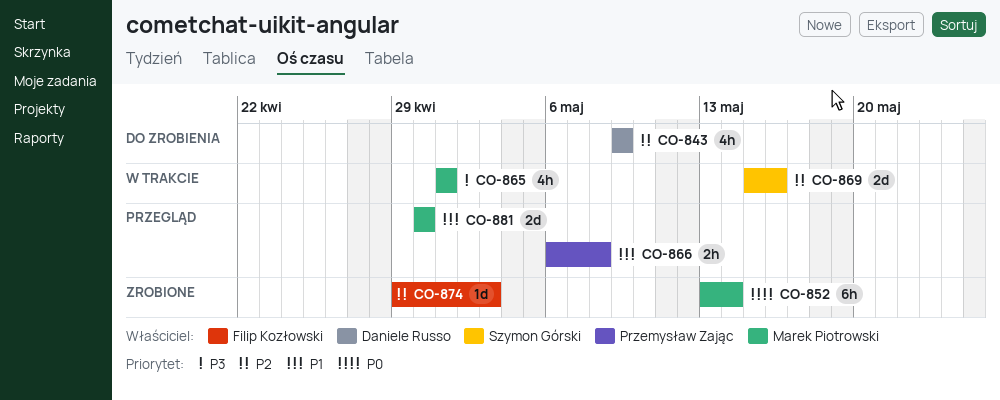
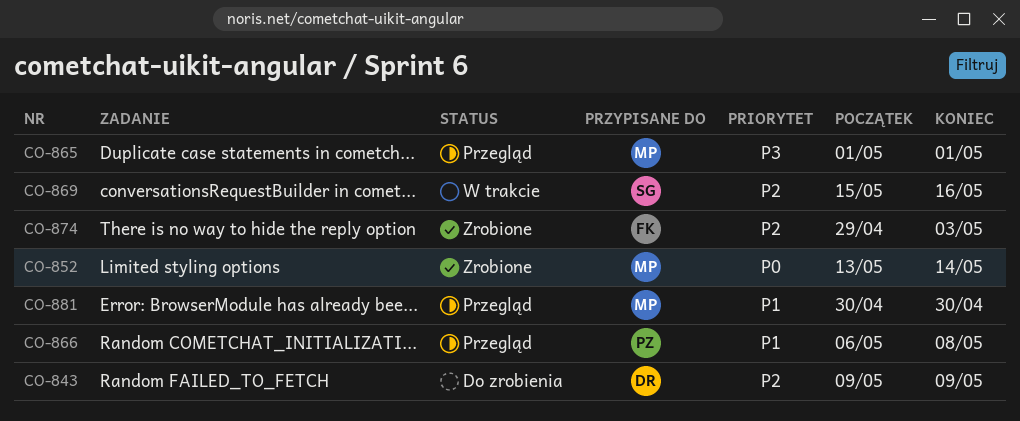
CO-865, status: W trakcie -> Przegląd

